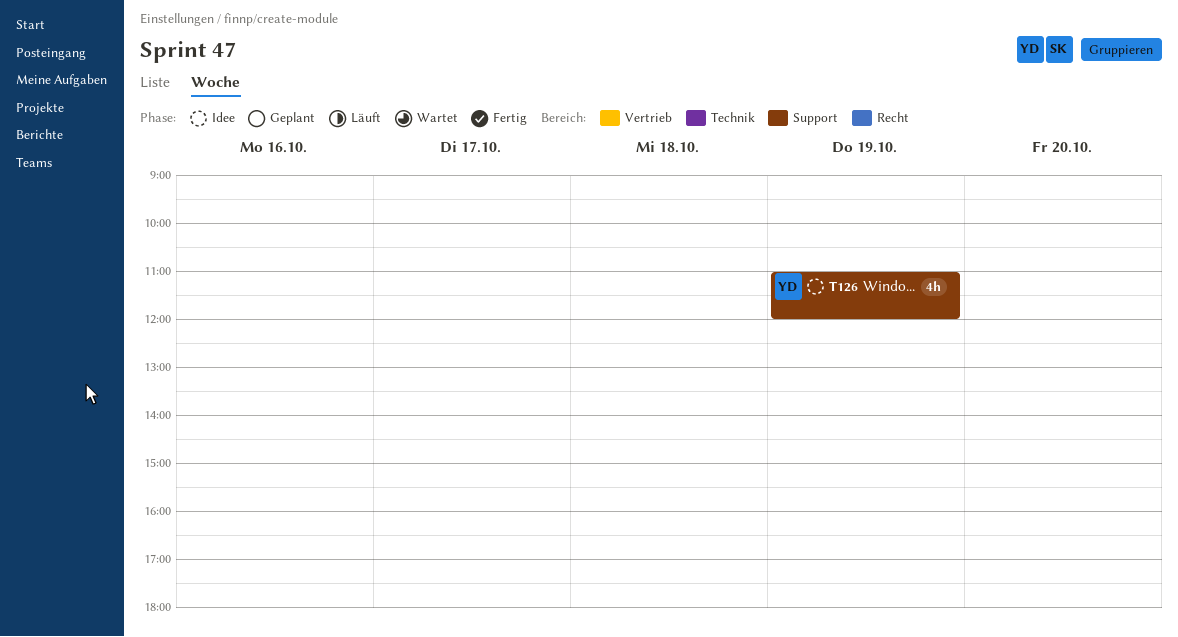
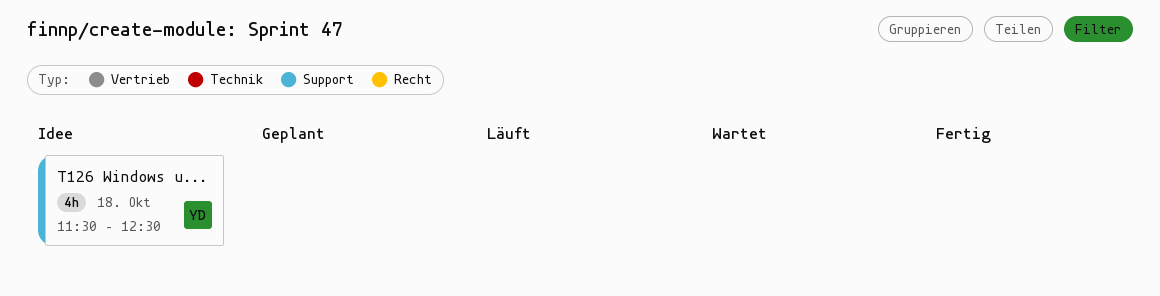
T126, day: Oct 19 -> Oct 18
T126, begins: 11:00 -> 11:30
T126, ends: 12:00 -> 12:30

